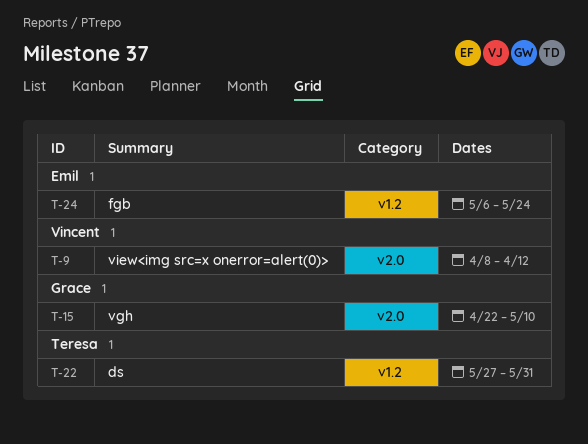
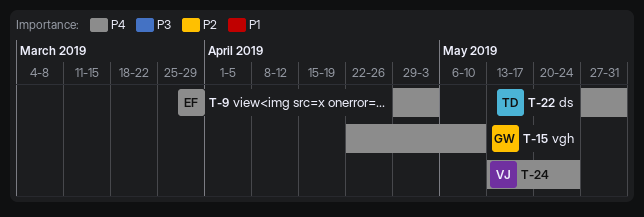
T-9, owner: Vincent -> Emil
T-9, start: Apr 8 -> Apr 29
T-9, due: Apr 12 -> May 3
T-24, owner: Emil -> Vincent
T-24, start: May 6 -> May 13

